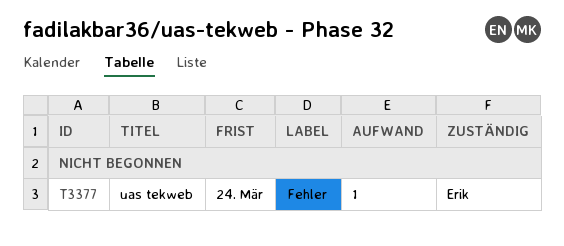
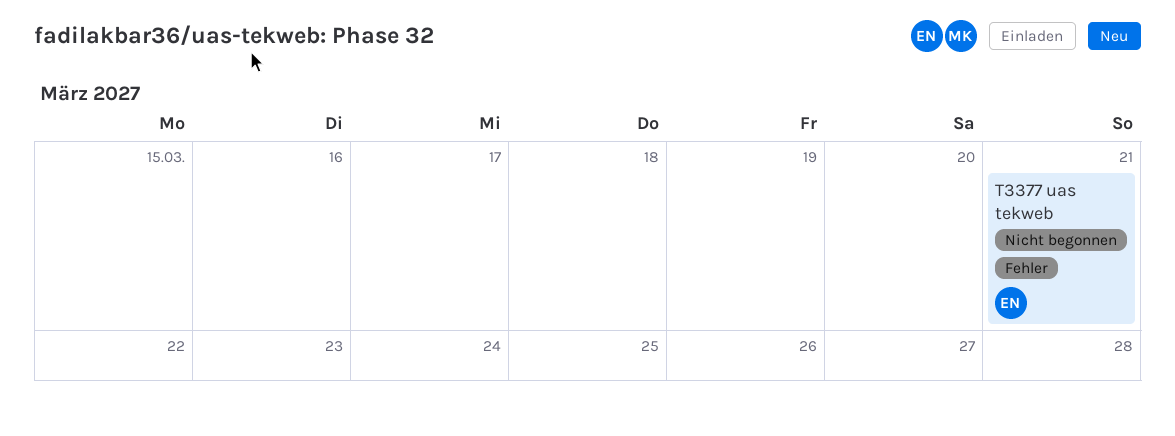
T3377, due: Mar 24 -> Mar 21

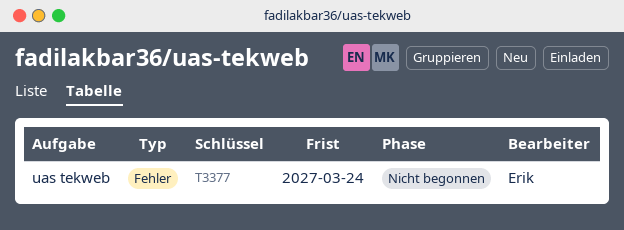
T3377, due: Mar 21 -> Mar 24

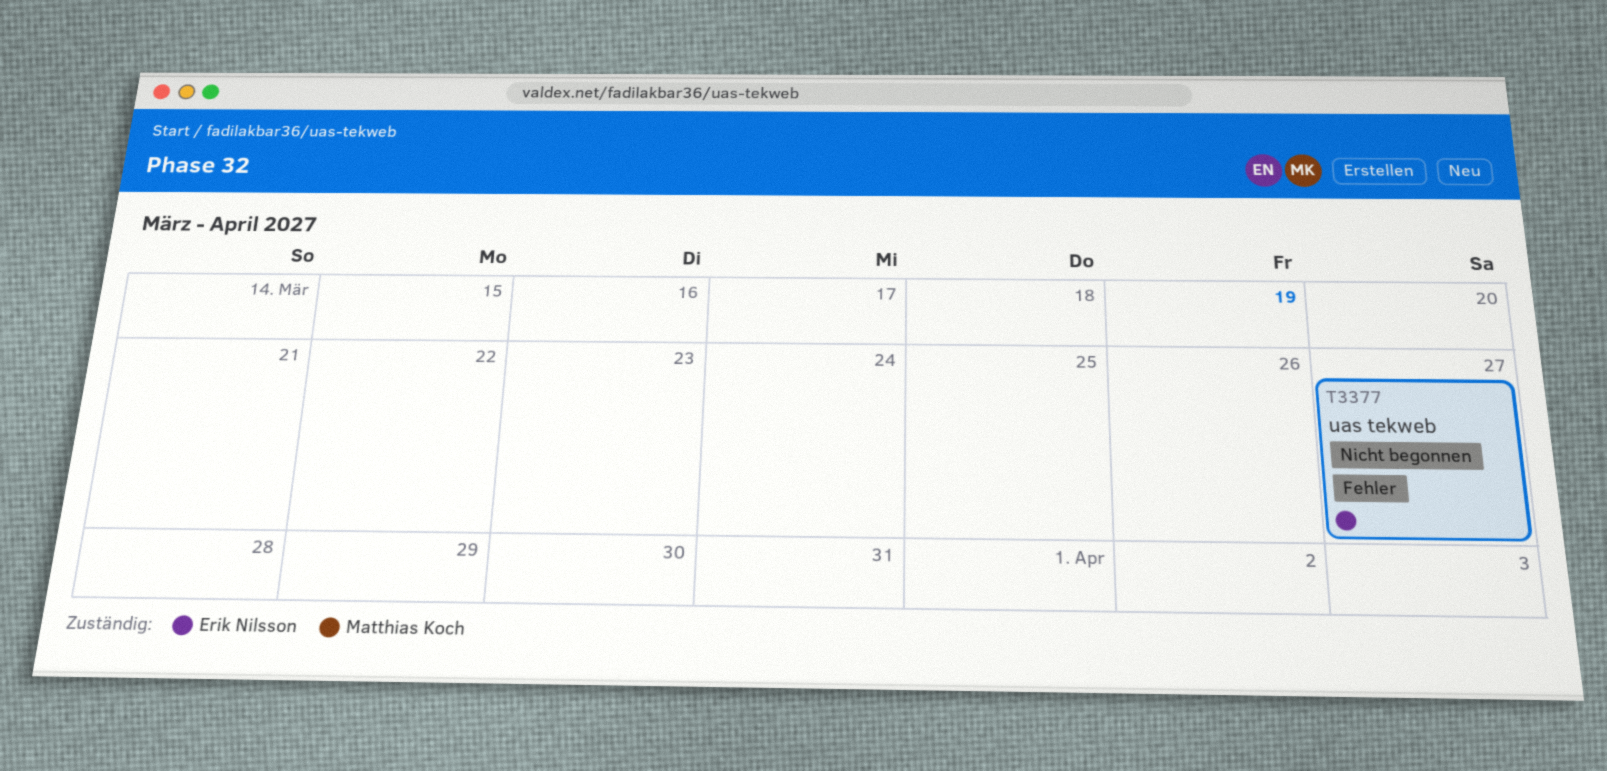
T3377, due: Mar 24 -> Mar 27

